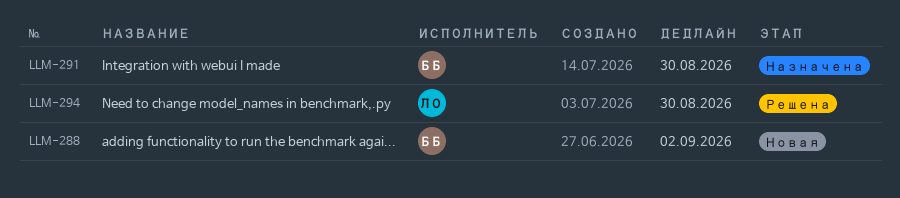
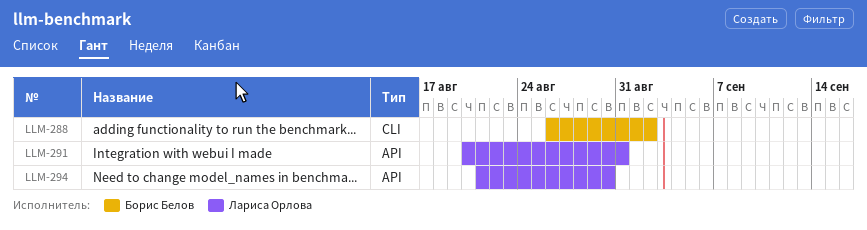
LLM-291, owner: Борис Белов -> Лариса Орлова
LLM-291, due: Aug 30 -> Aug 31

